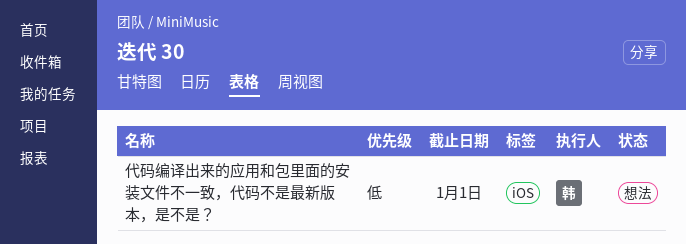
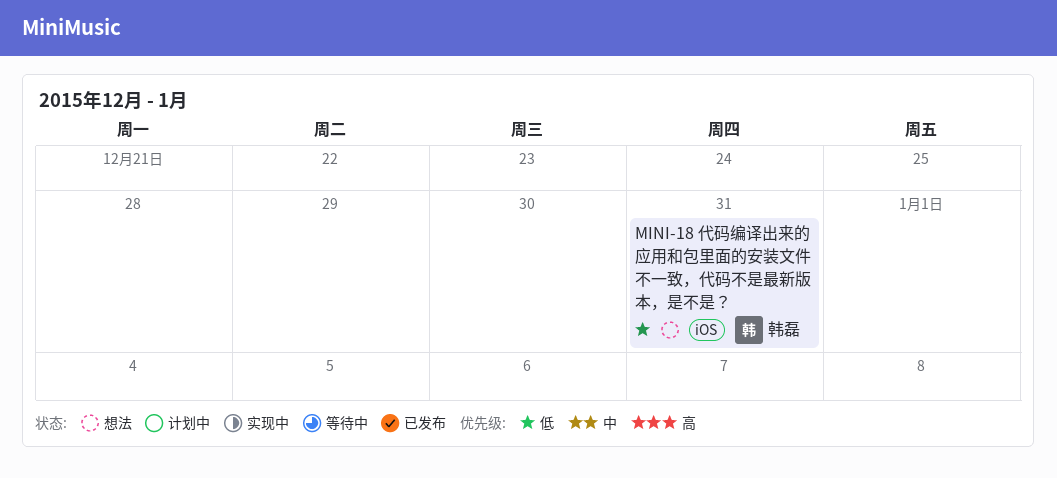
代码编译出来的应用和包里面的安装文件不一致，代码不是最新版本，是不是？, due: Jan 1 -> Dec 31

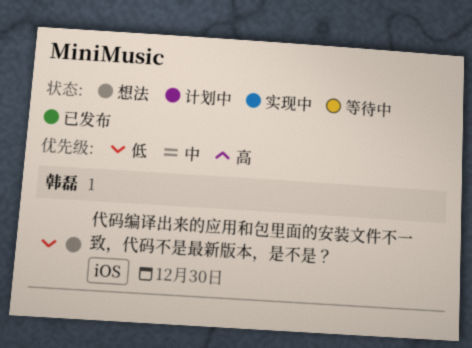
代码编译出来的应用和包里面的安装文件不一致，代码不是最新版本，是不是？, due: Dec 31 -> Dec 30

